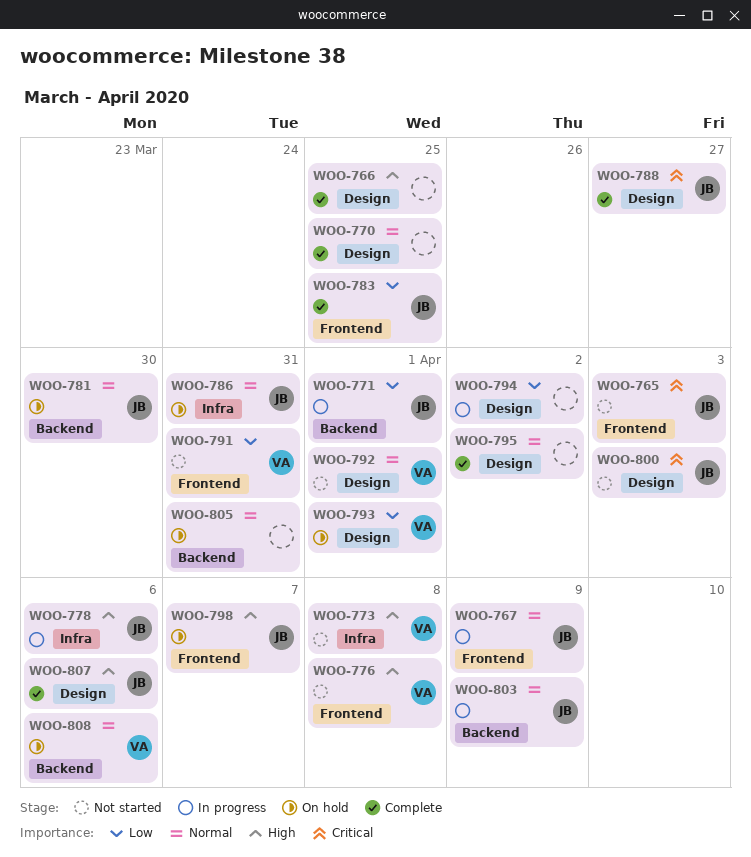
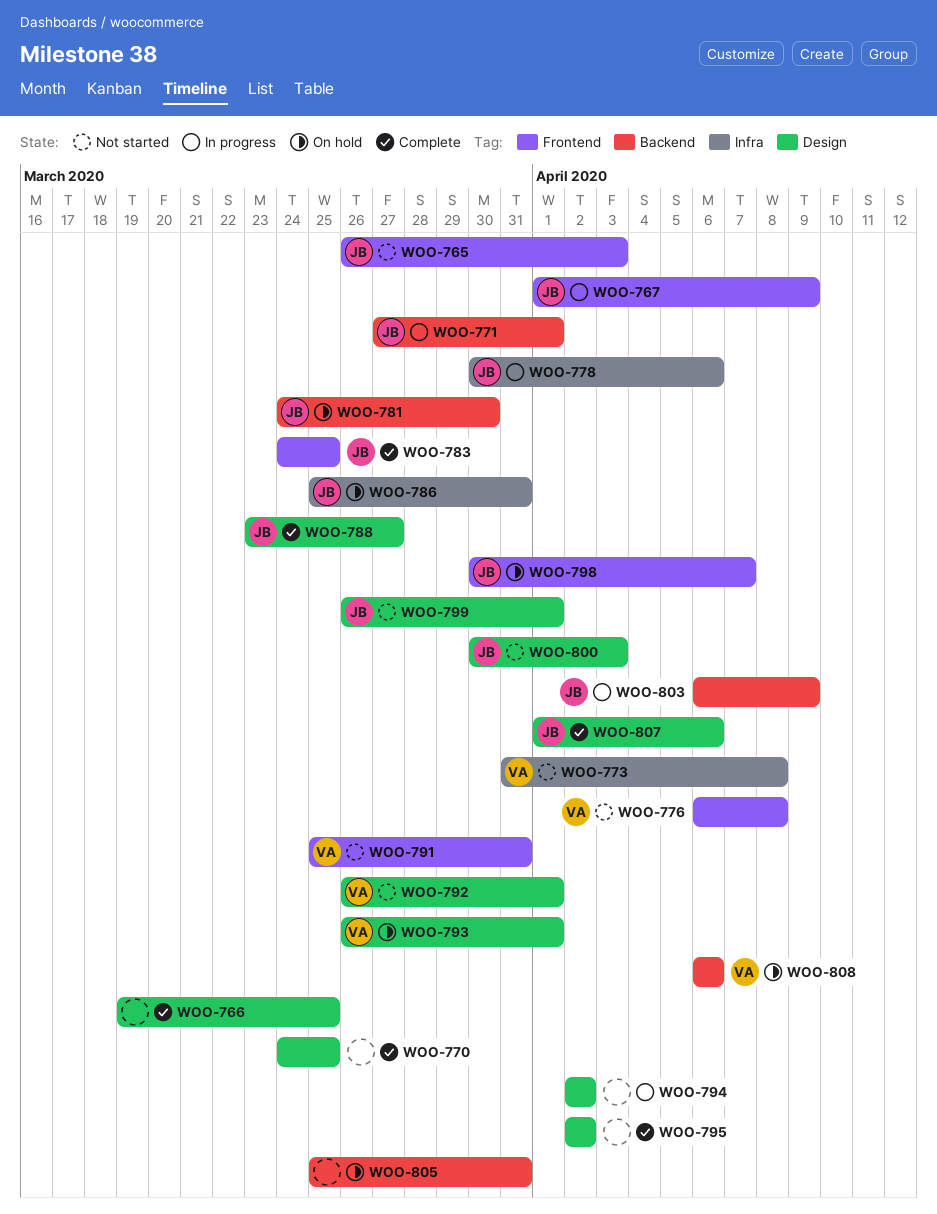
WOO-799: none -> present

